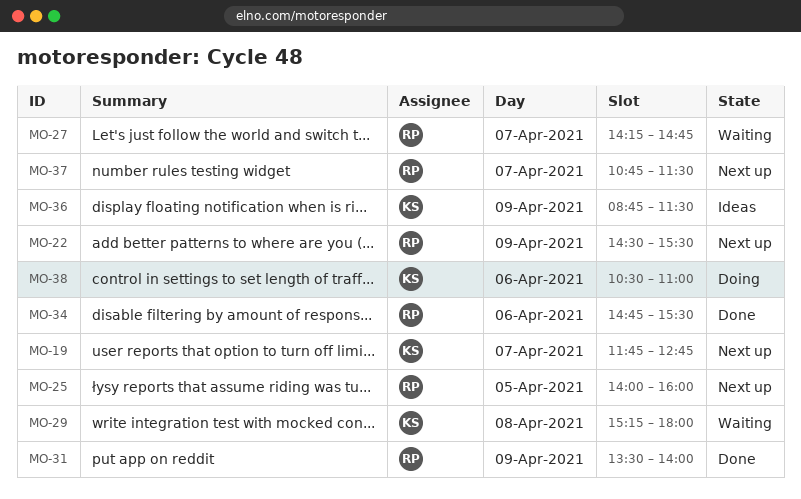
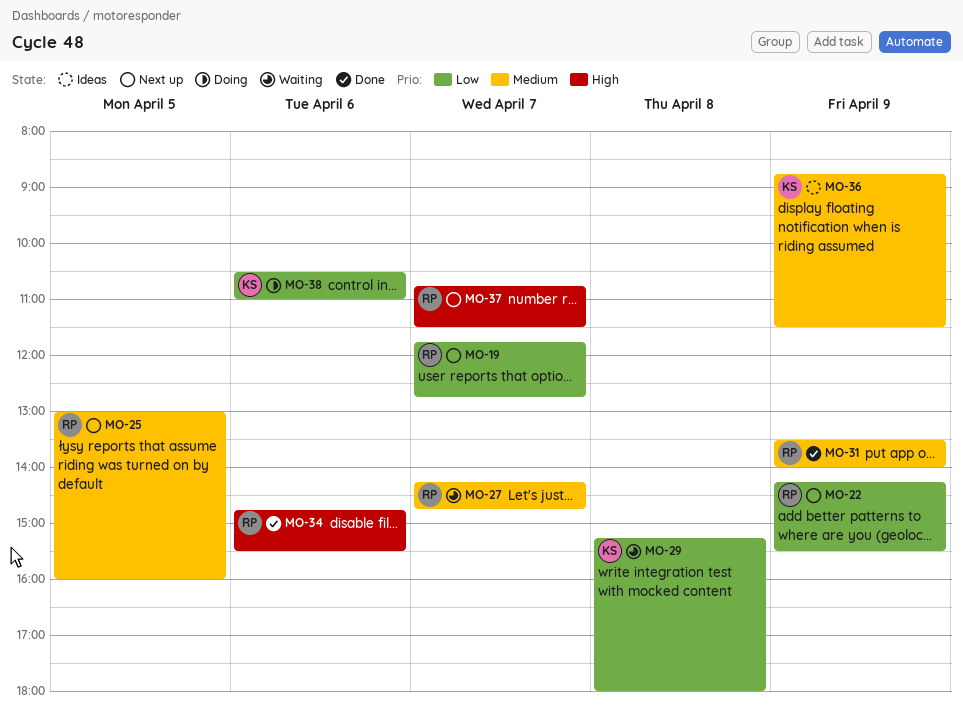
MO-19, owner: KS -> RP
MO-22, begins: 14:30 -> 14:15
MO-25, begins: 14:00 -> 13:00

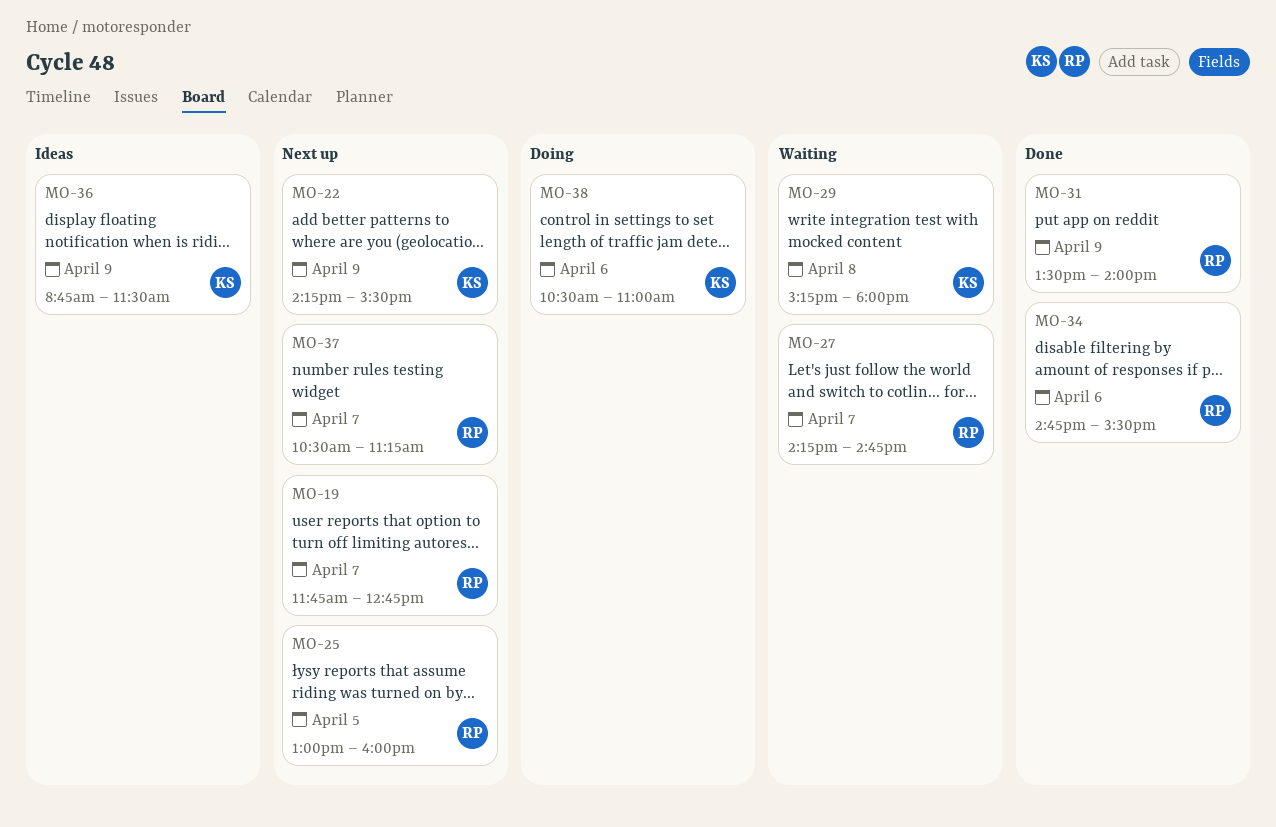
MO-22, owner: RP -> KS
MO-37, begins: 10:45 -> 10:30
MO-37, ends: 11:30 -> 11:15

